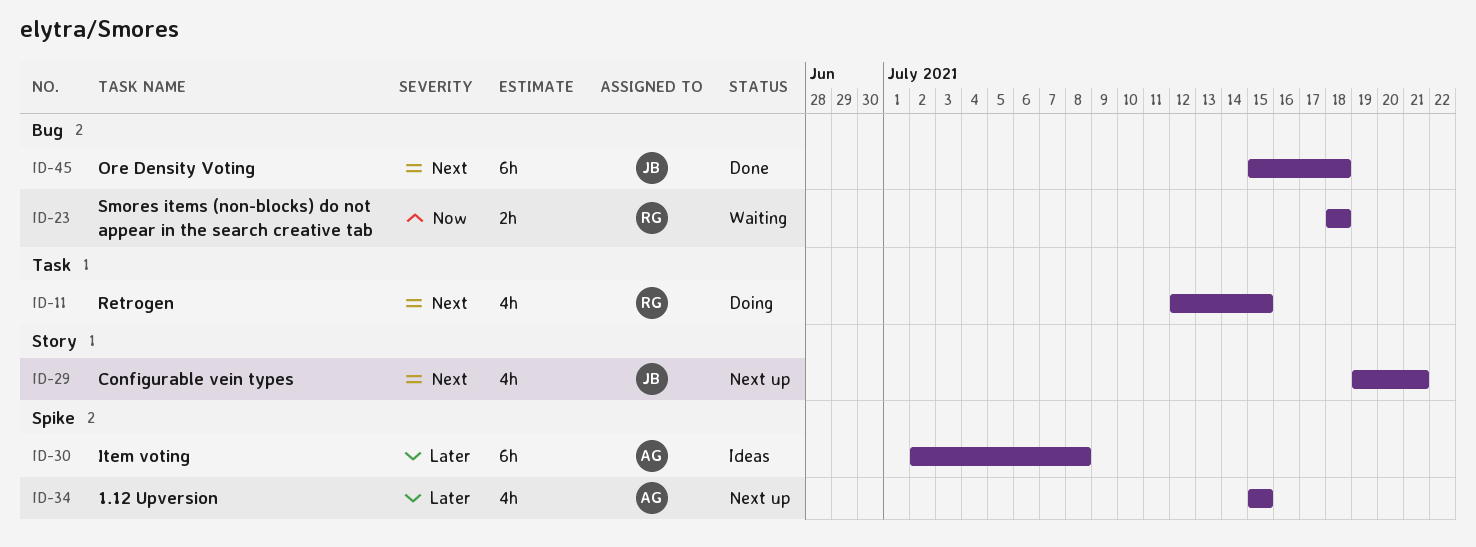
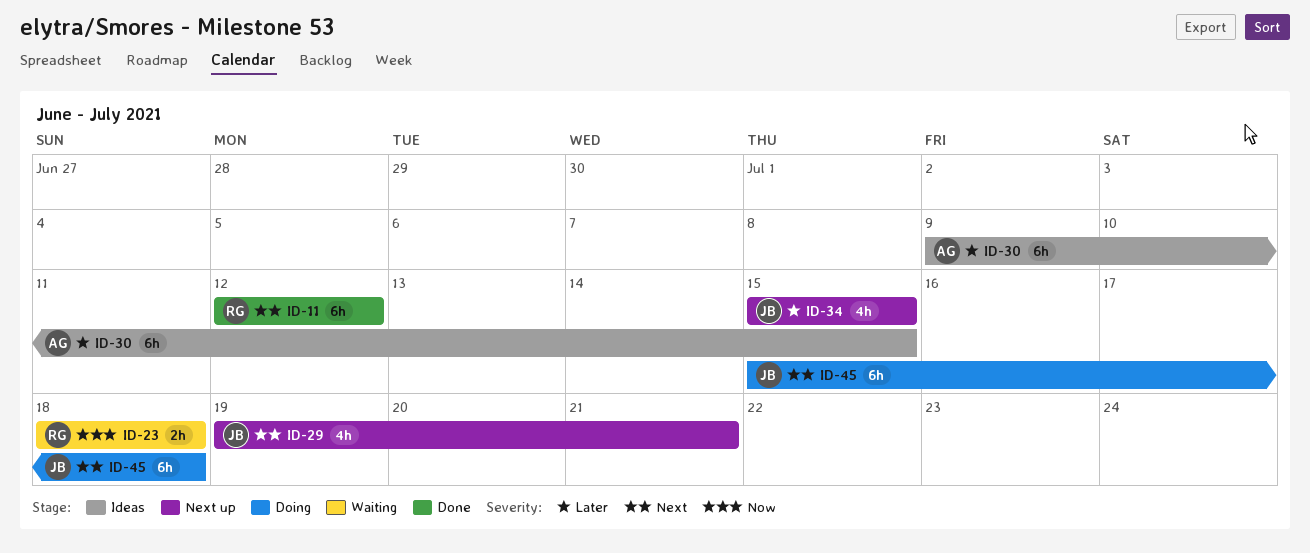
ID-11, status: Doing -> Done
ID-11, estimate: 4h -> 6h
ID-11, due: Jul 15 -> Jul 12
ID-30, start: Jul 2 -> Jul 9
ID-30, due: Jul 8 -> Jul 15
ID-34, owner: AG -> JB
ID-45, status: Done -> Doing

